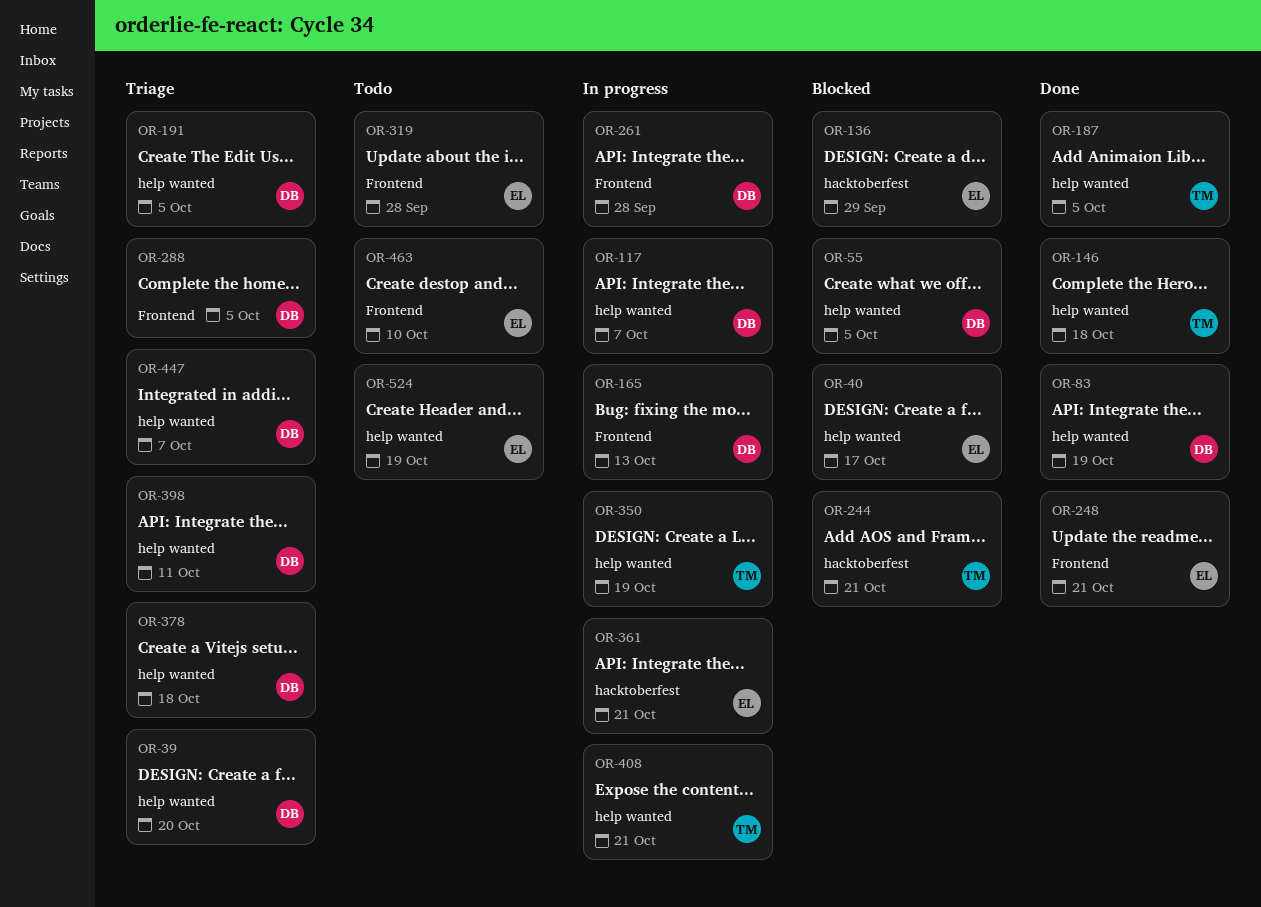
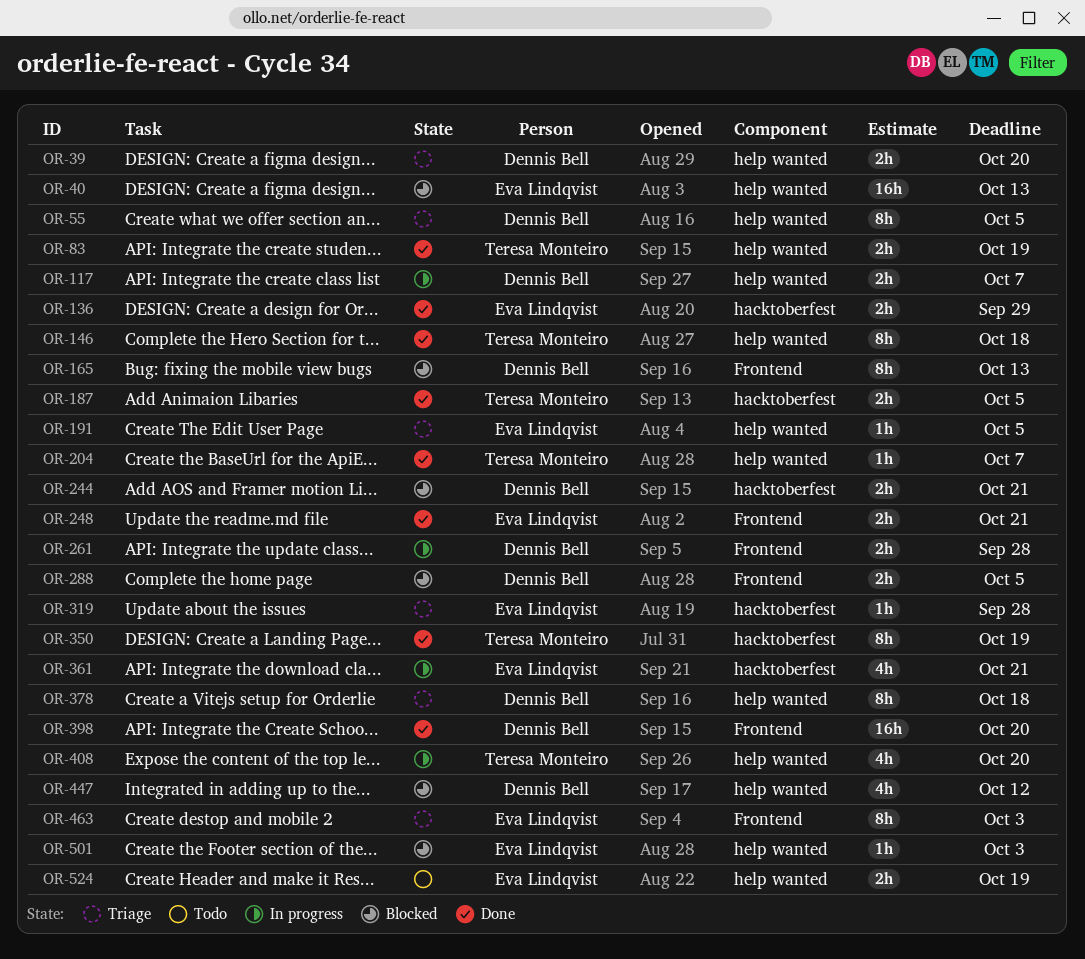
OR-40, due: Oct 17 -> Oct 13
OR-55, status: Blocked -> Triage
OR-83, owner: Dennis Bell -> Teresa Monteiro
OR-136, status: Blocked -> Done
OR-165, status: In progress -> Blocked
OR-187, label: help wanted -> hacktoberfest
OR-191, owner: Dennis Bell -> Eva Lindqvist
OR-204: none -> present
OR-244, owner: Teresa Monteiro -> Dennis Bell
OR-288, status: Triage -> Blocked
OR-319, status: Todo -> Triage
OR-319, label: Frontend -> hacktoberfest
OR-350, status: In progress -> Done
OR-350, label: help wanted -> hacktoberfest
OR-398, status: Triage -> Done
OR-398, label: help wanted -> Frontend
OR-398, due: Oct 11 -> Oct 20
OR-408, due: Oct 21 -> Oct 20
OR-447, status: Triage -> Blocked
OR-447, due: Oct 7 -> Oct 12
OR-463, status: Todo -> Triage
OR-463, due: Oct 10 -> Oct 3
OR-501: none -> present

